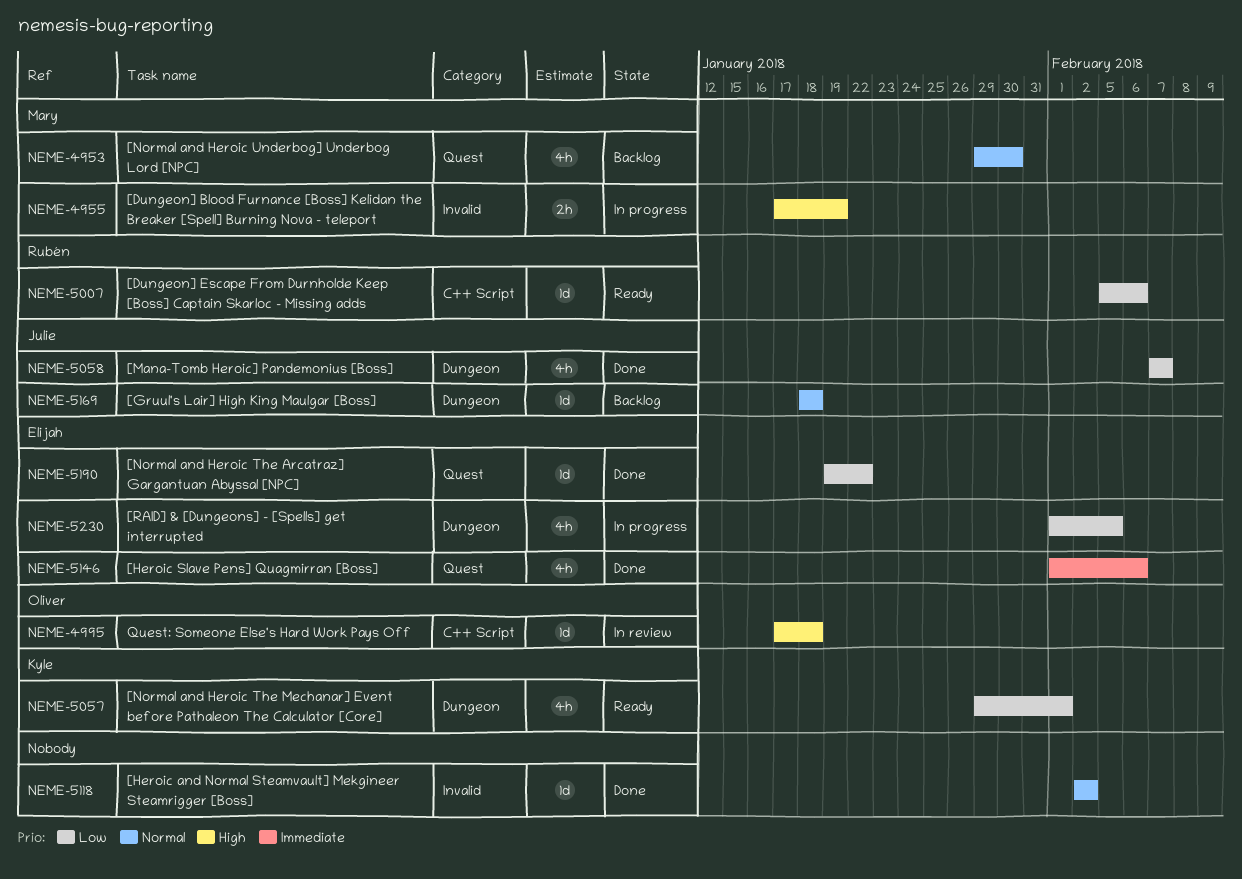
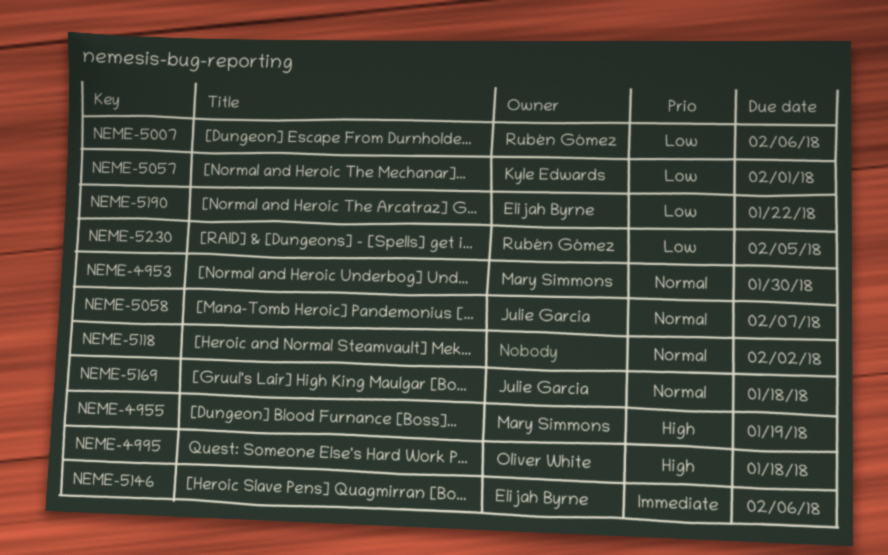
NEME-5058, priority: Low -> Normal
NEME-5230, owner: Elijah Byrne -> Rubén Gómez

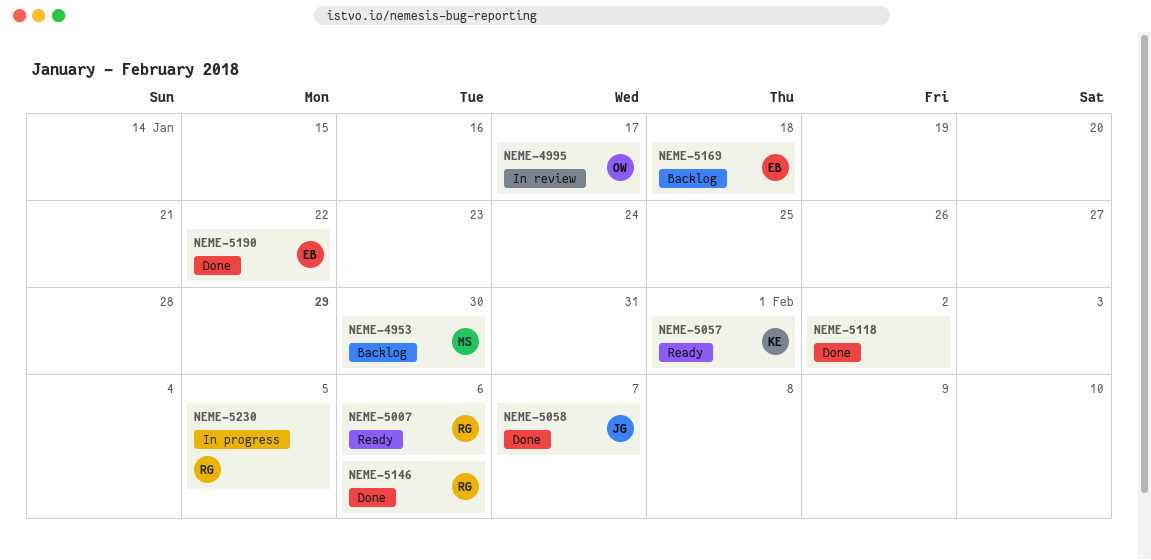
NEME-4955: present -> none
NEME-4995, due: Jan 18 -> Jan 17
NEME-5146, owner: Elijah Byrne -> Rubén Gómez
NEME-5169, owner: Julie Garcia -> Elijah Byrne

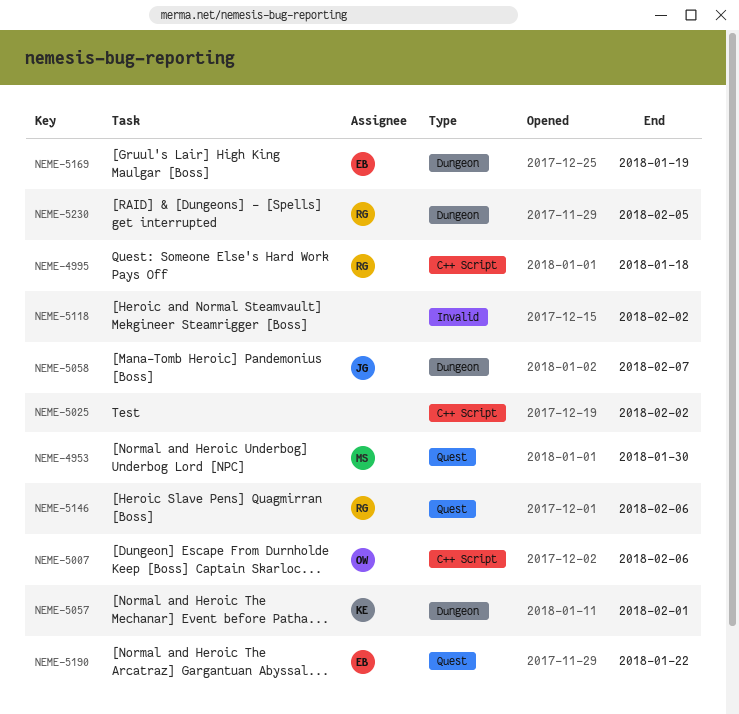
NEME-4995, owner: OW -> RG
NEME-4995, due: Jan 17 -> Jan 18
NEME-5007, owner: RG -> OW
NEME-5025: none -> present
NEME-5169, due: Jan 18 -> Jan 19

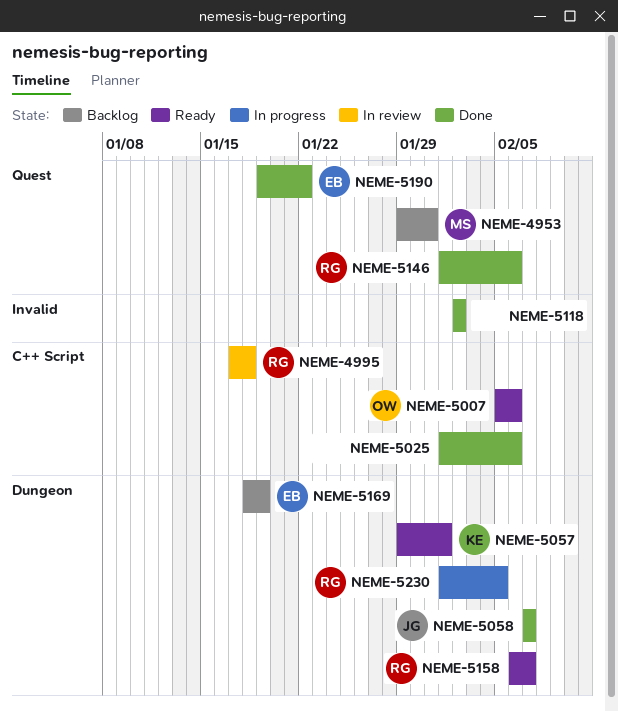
NEME-4953, due: Jan 30 -> Jan 31
NEME-5025, due: Feb 2 -> Feb 6
NEME-5158: none -> present

